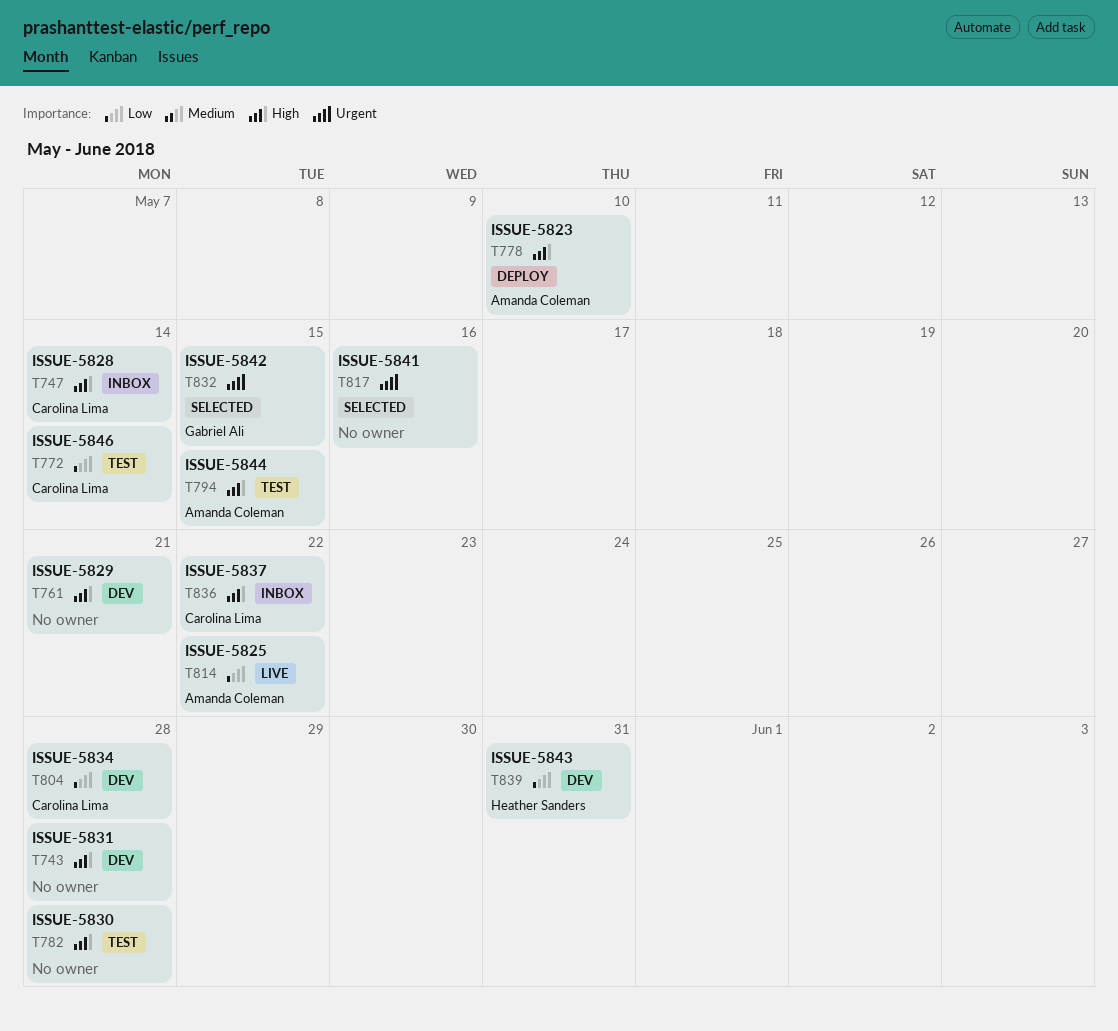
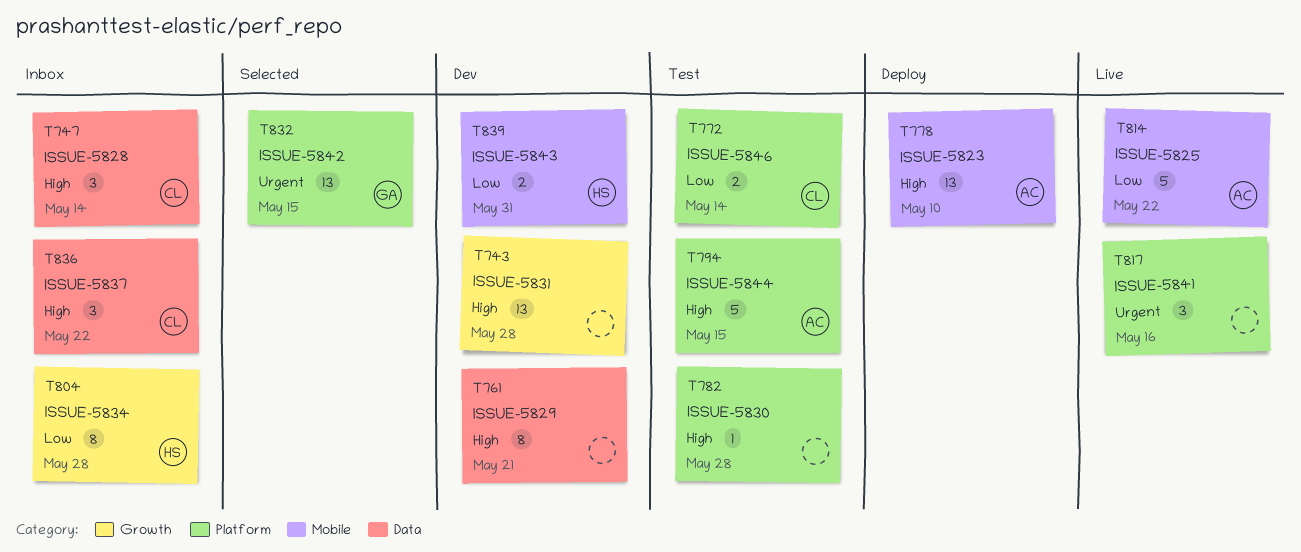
T804, status: Dev -> Inbox
T804, owner: Carolina Lima -> Heather Sanders
T817, status: Selected -> Live

